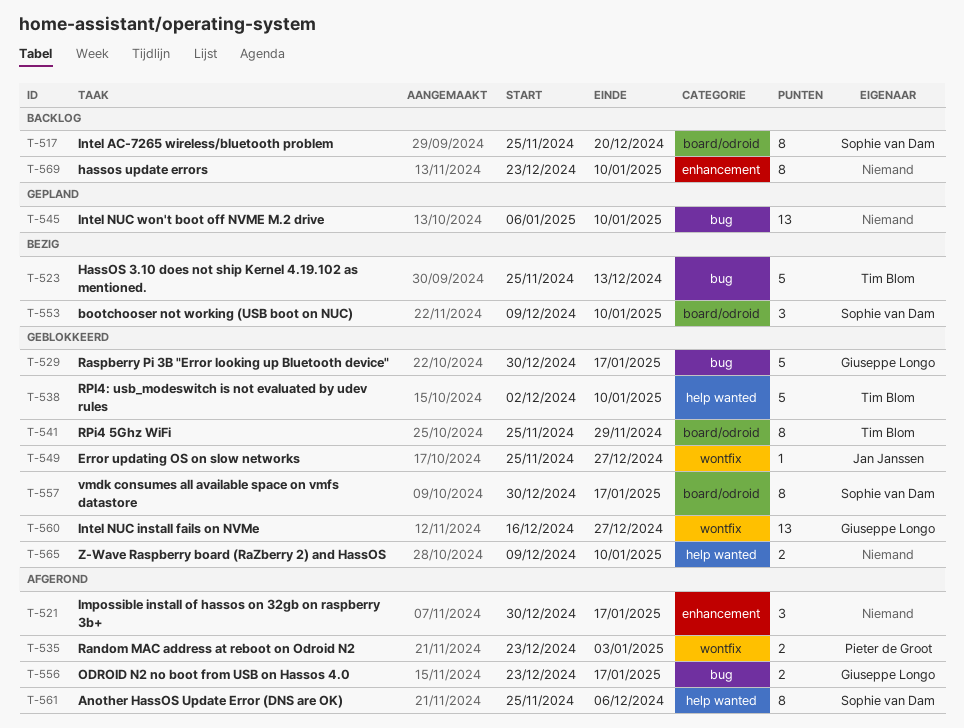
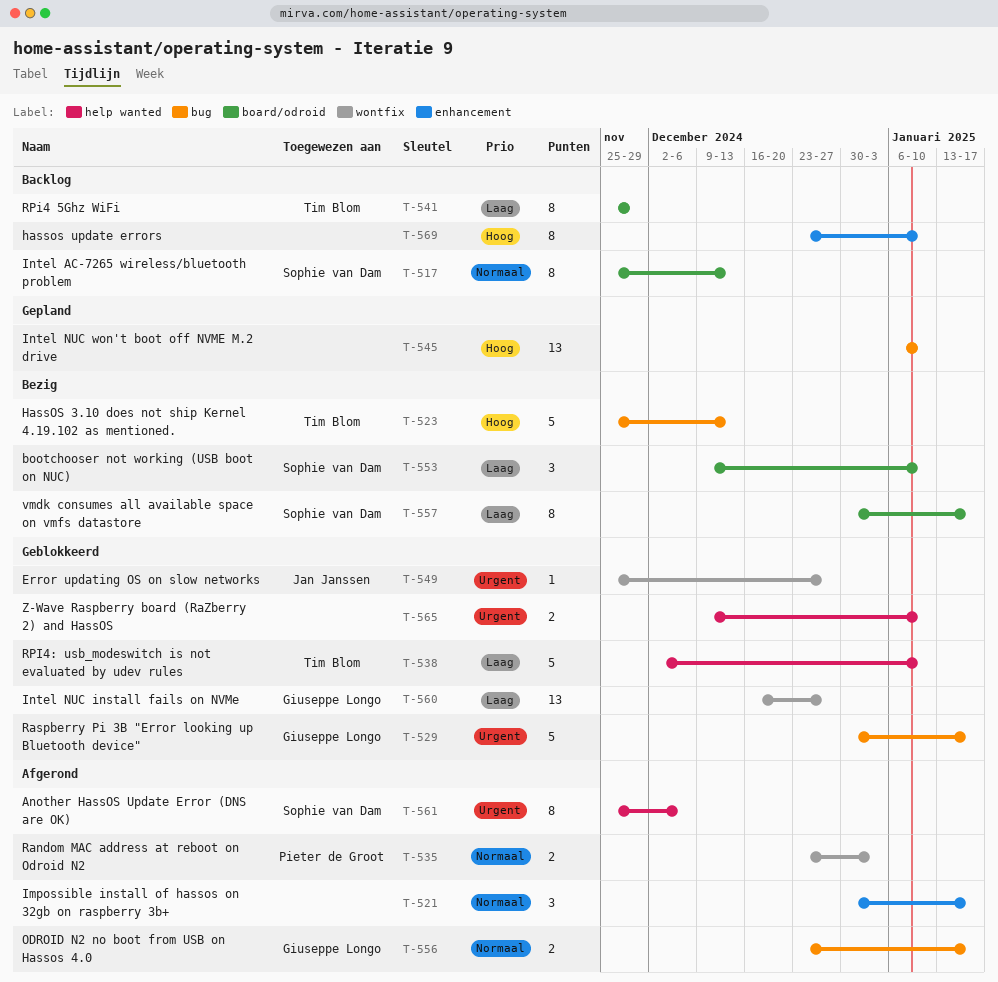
T-517, due: Dec 20 -> Dec 13
T-541, status: Geblokkeerd -> Backlog
T-557, status: Geblokkeerd -> Bezig

